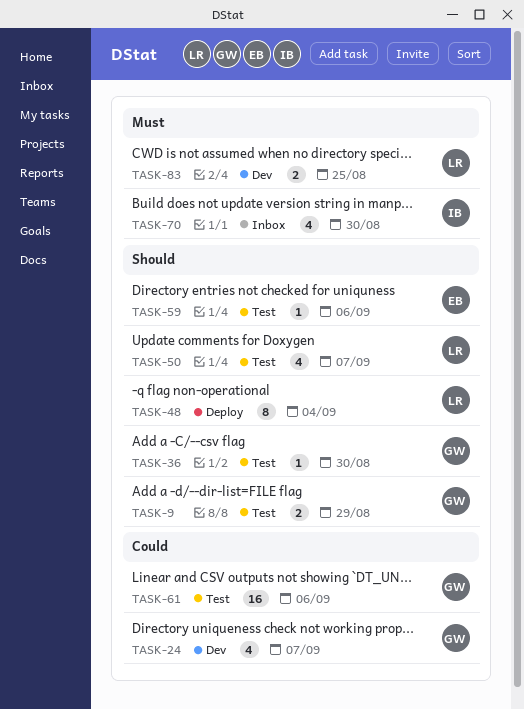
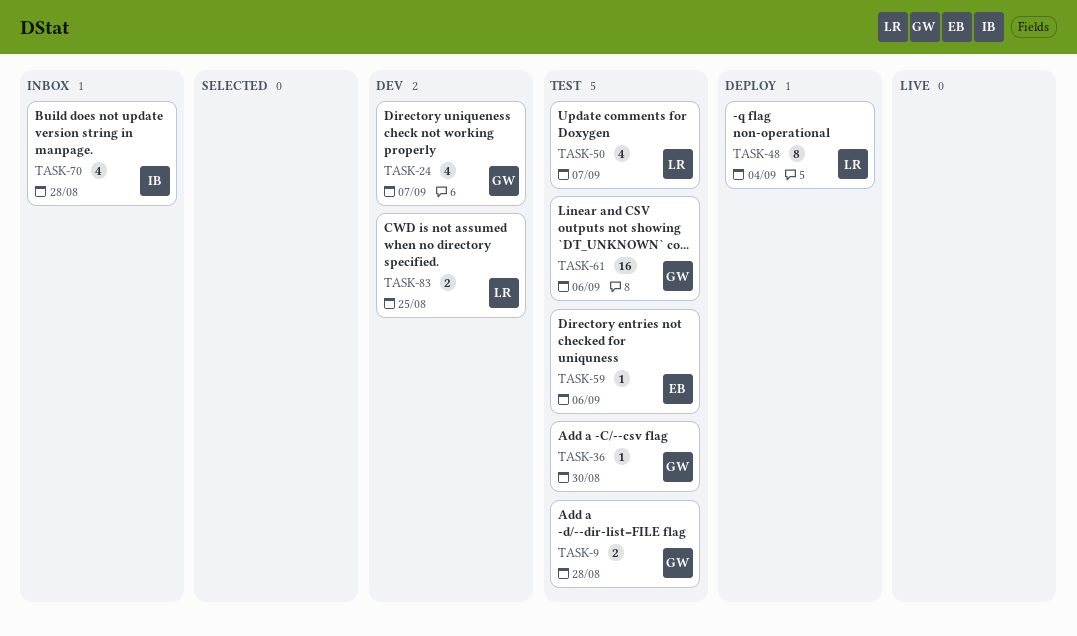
TASK-9, due: Aug 29 -> Aug 28
TASK-70, due: Aug 30 -> Aug 28

